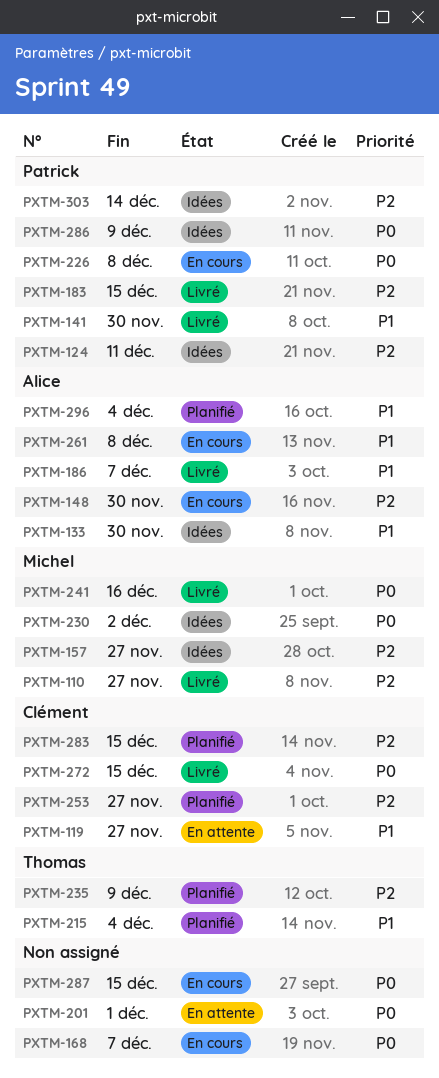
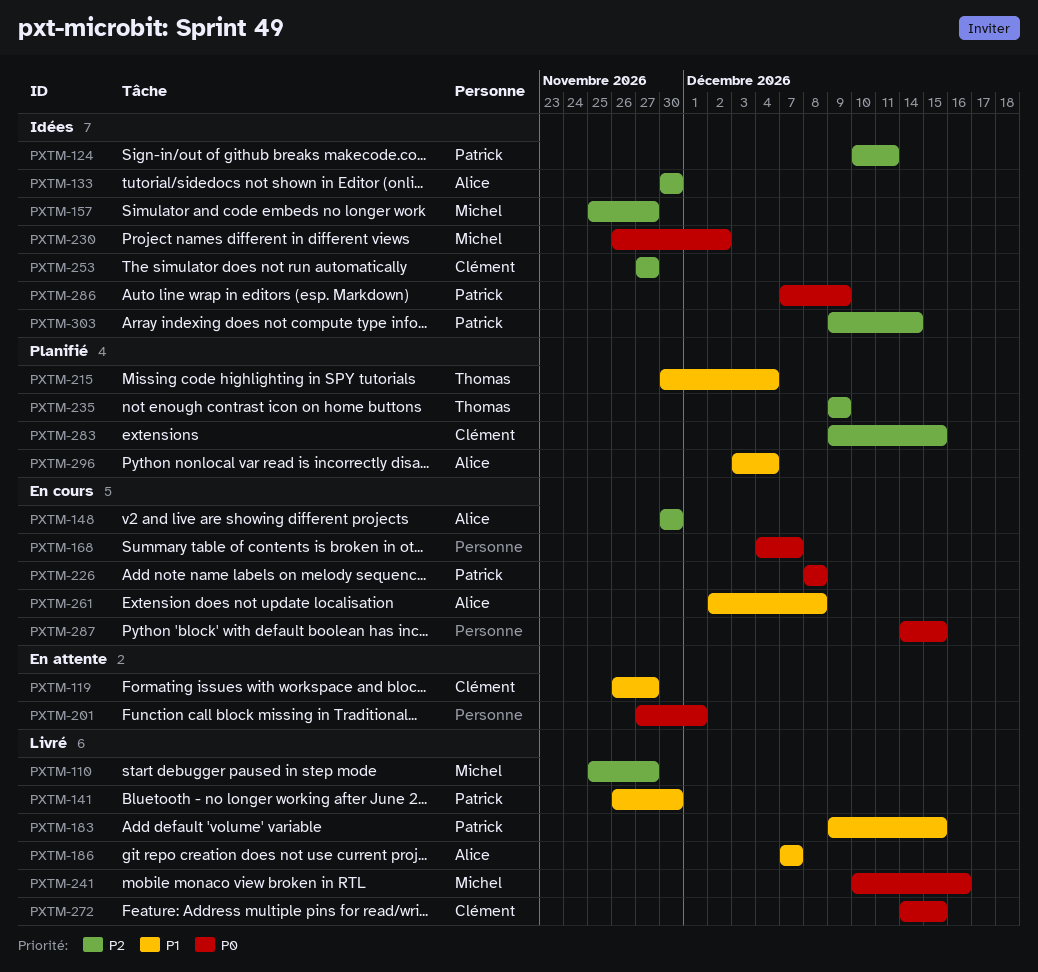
PXTM-133, priority: P1 -> P2
PXTM-183, priority: P2 -> P1
PXTM-253, status: Planifié -> Idées

